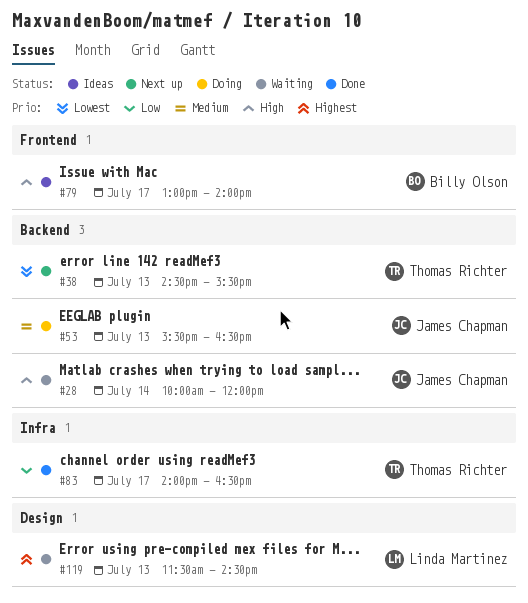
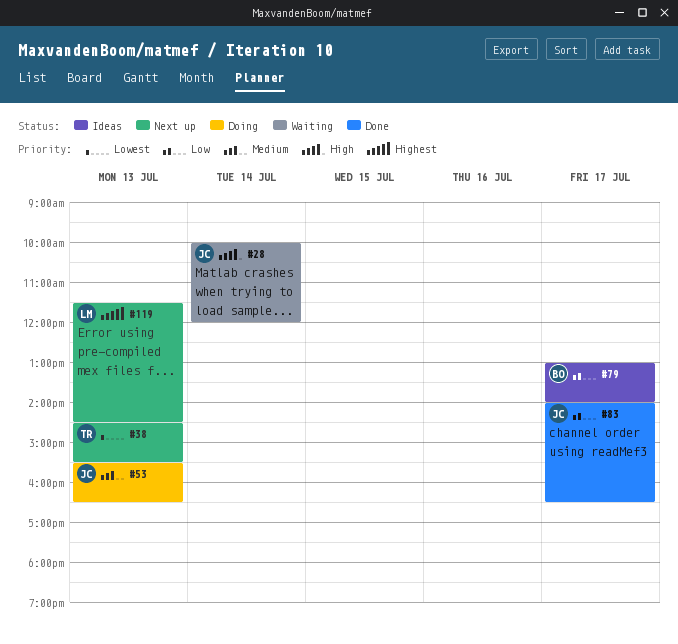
#79, priority: High -> Low
#83, owner: Thomas Richter -> James Chapman
#119, status: Waiting -> Next up

